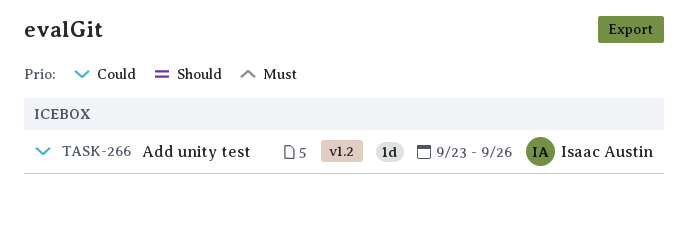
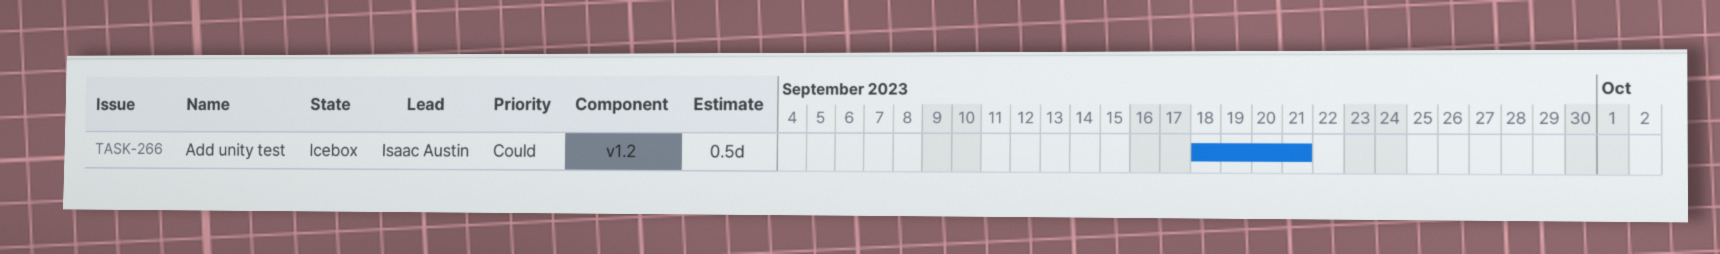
TASK-266, estimate: 1d -> 0.5d
TASK-266, start: Sep 23 -> Sep 18
TASK-266, due: Sep 26 -> Sep 21

